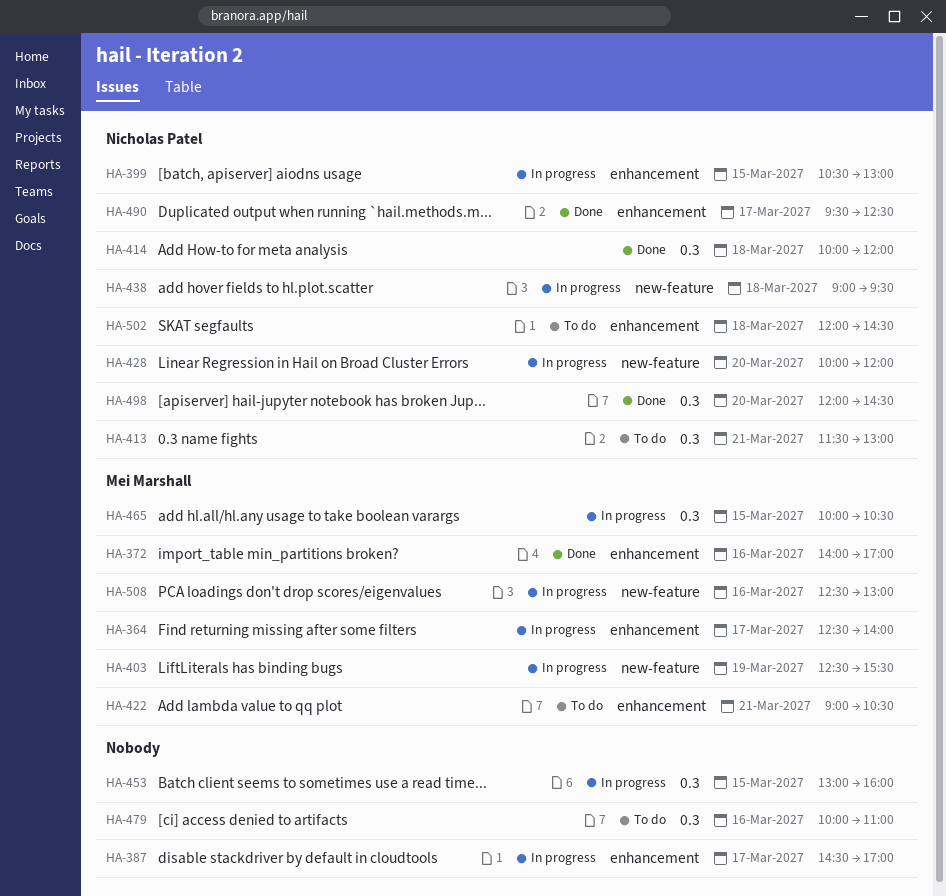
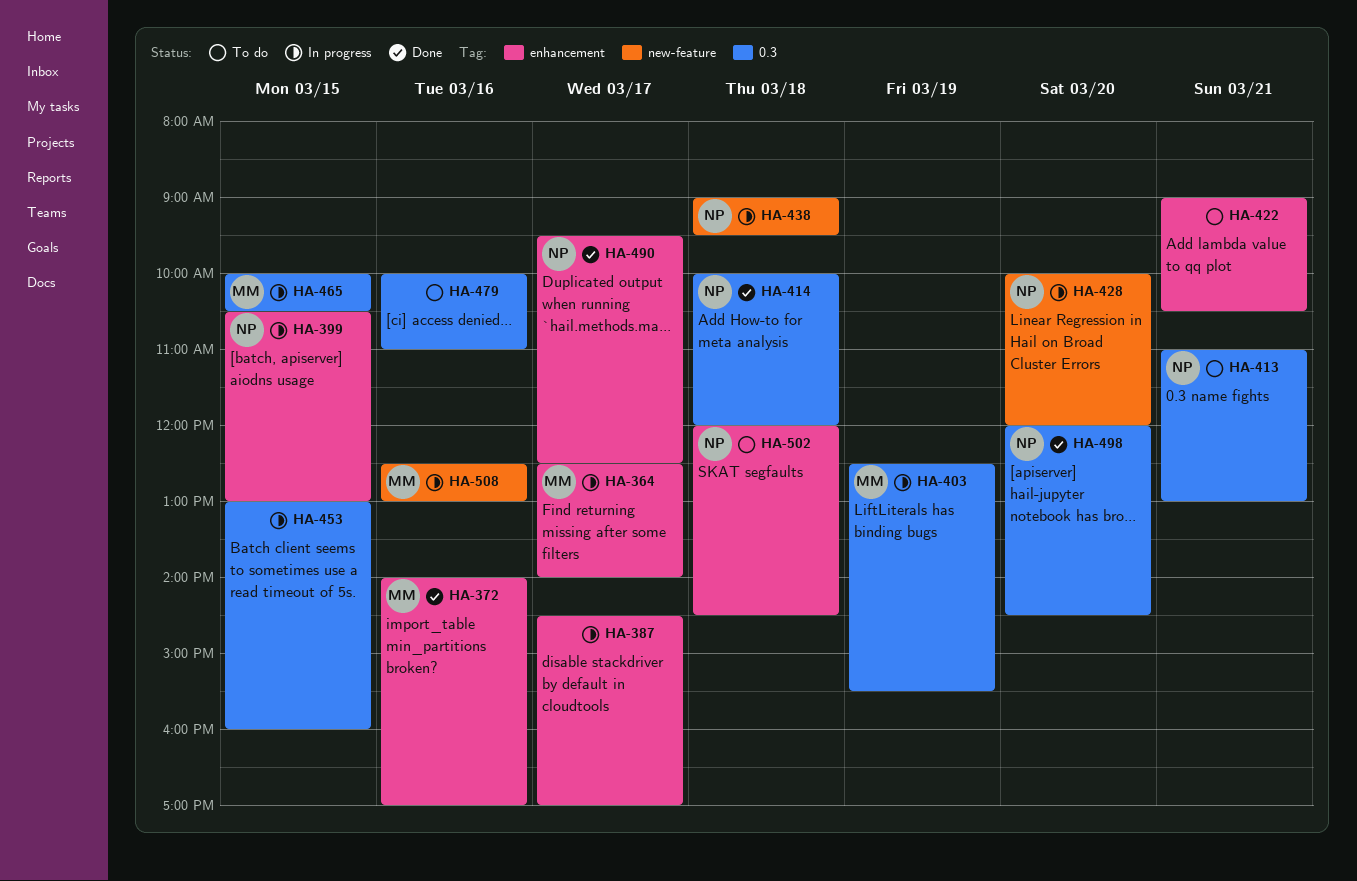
HA-403, label: new-feature -> 0.3
HA-413, begins: 11:30 -> 11:00
HA-422, owner: Mei Marshall -> none

